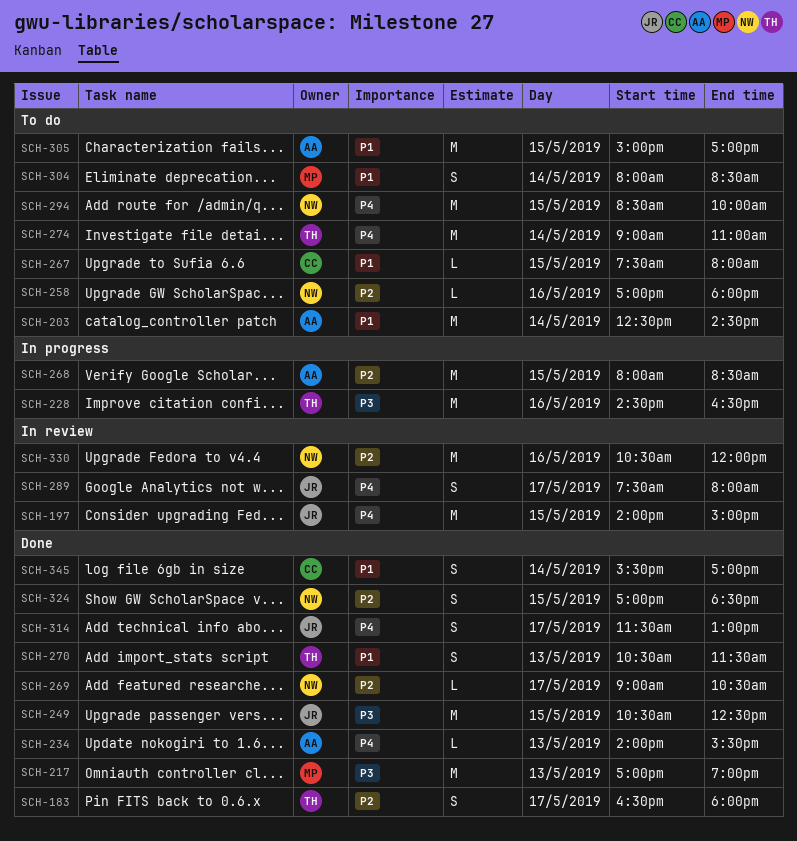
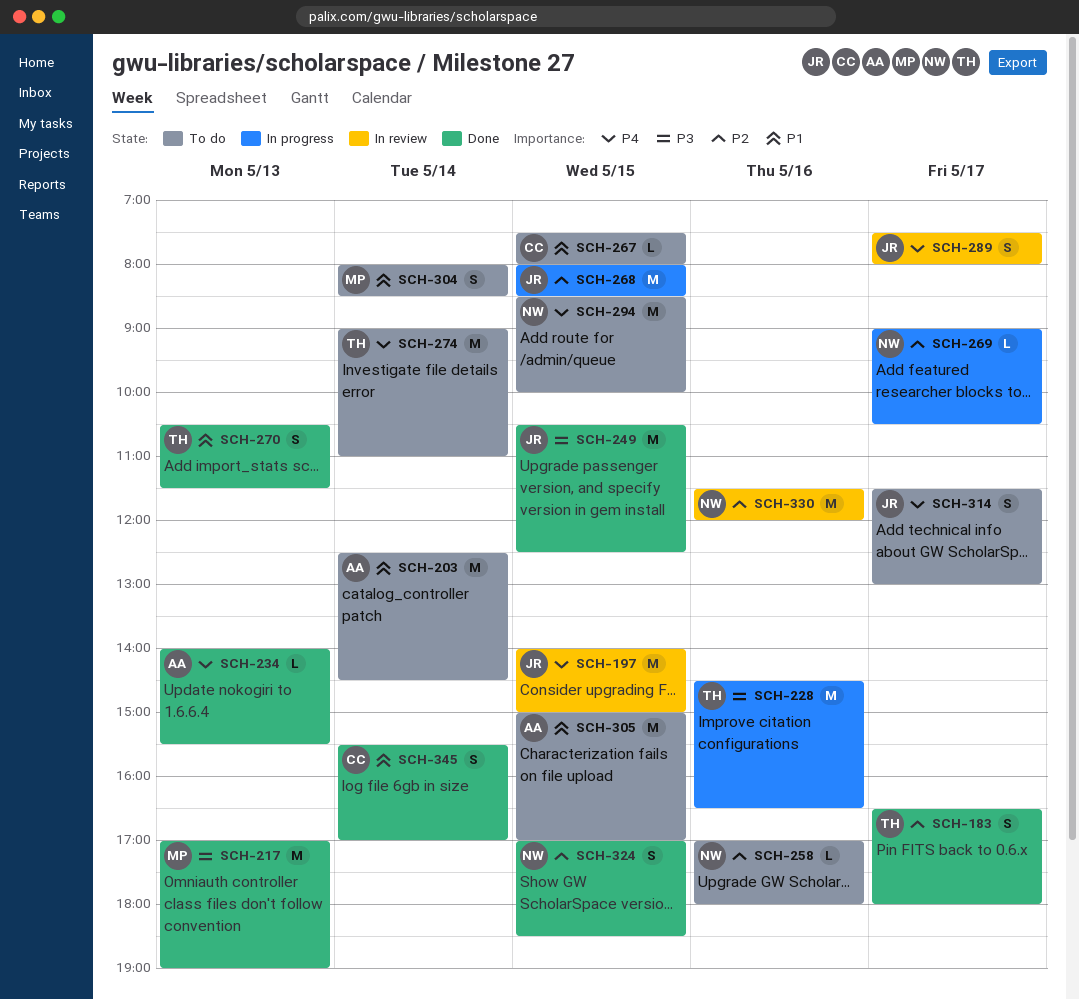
SCH-268, owner: AA -> JR
SCH-269, status: Done -> In progress
SCH-314, status: Done -> To do
SCH-330, begins: 10:30 -> 11:30

